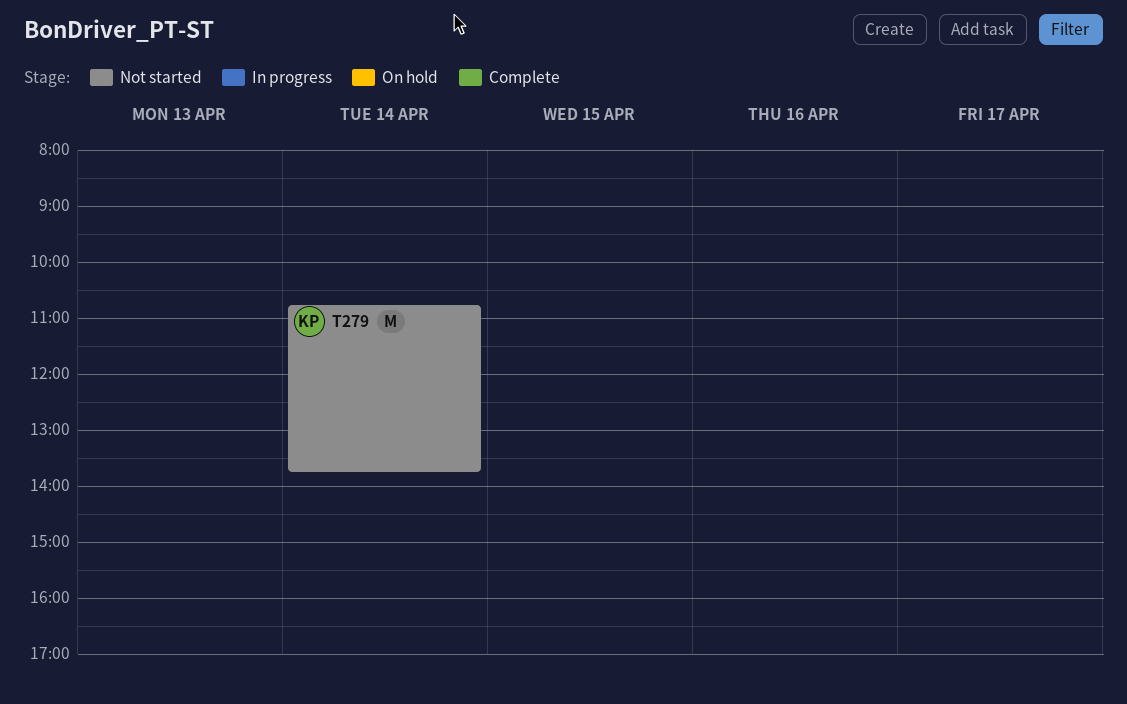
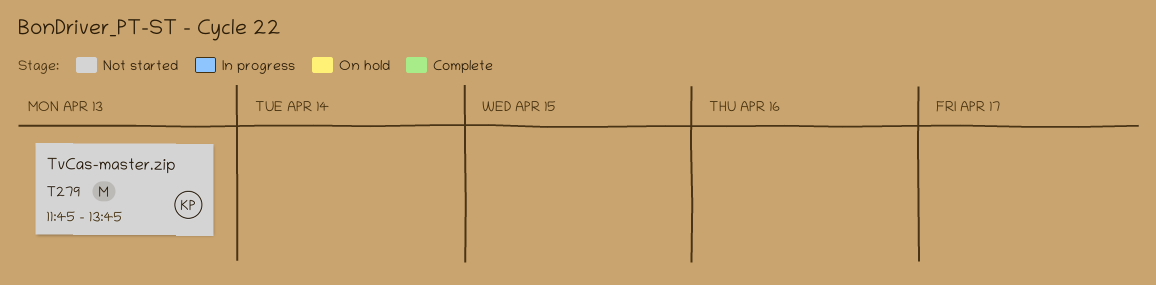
T279, day: Apr 14 -> Apr 13
T279, begins: 10:45 -> 11:45

